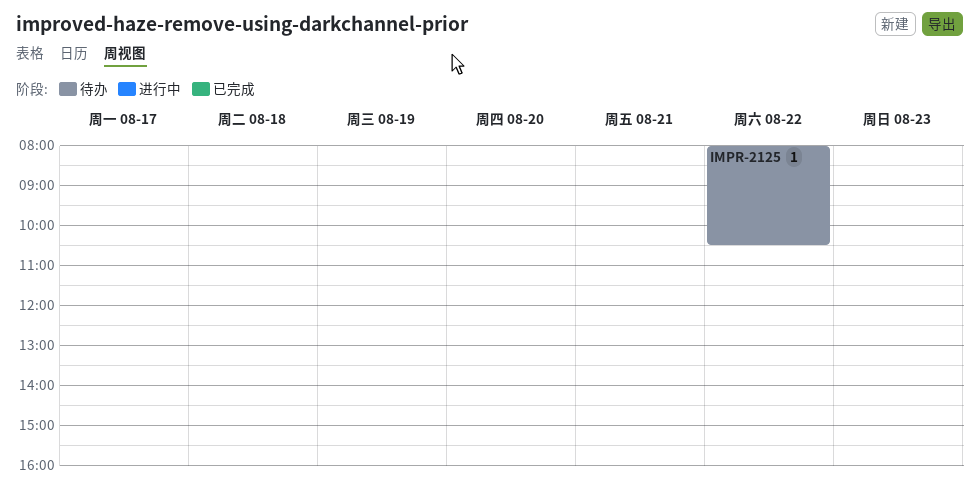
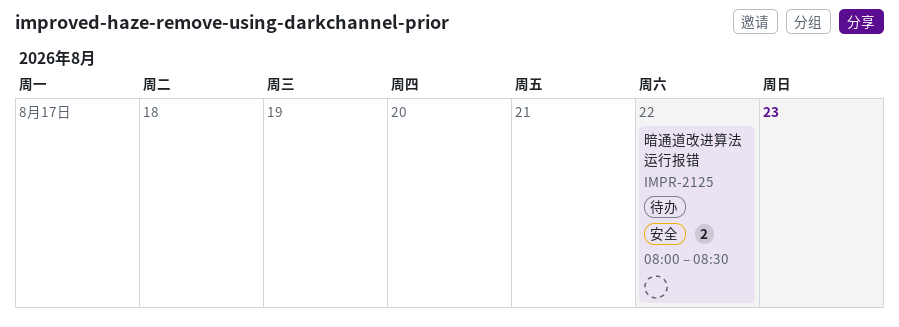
IMPR-2125, estimate: 1 -> 2
IMPR-2125, ends: 10:30 -> 08:30

